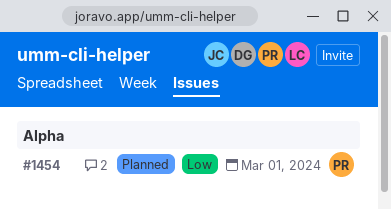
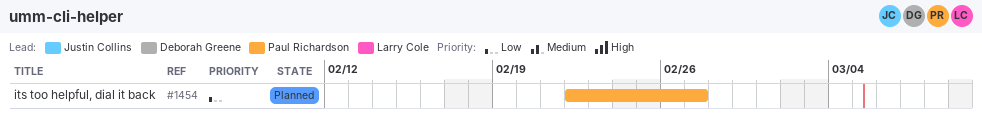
#1454, due: Mar 1 -> Feb 27

